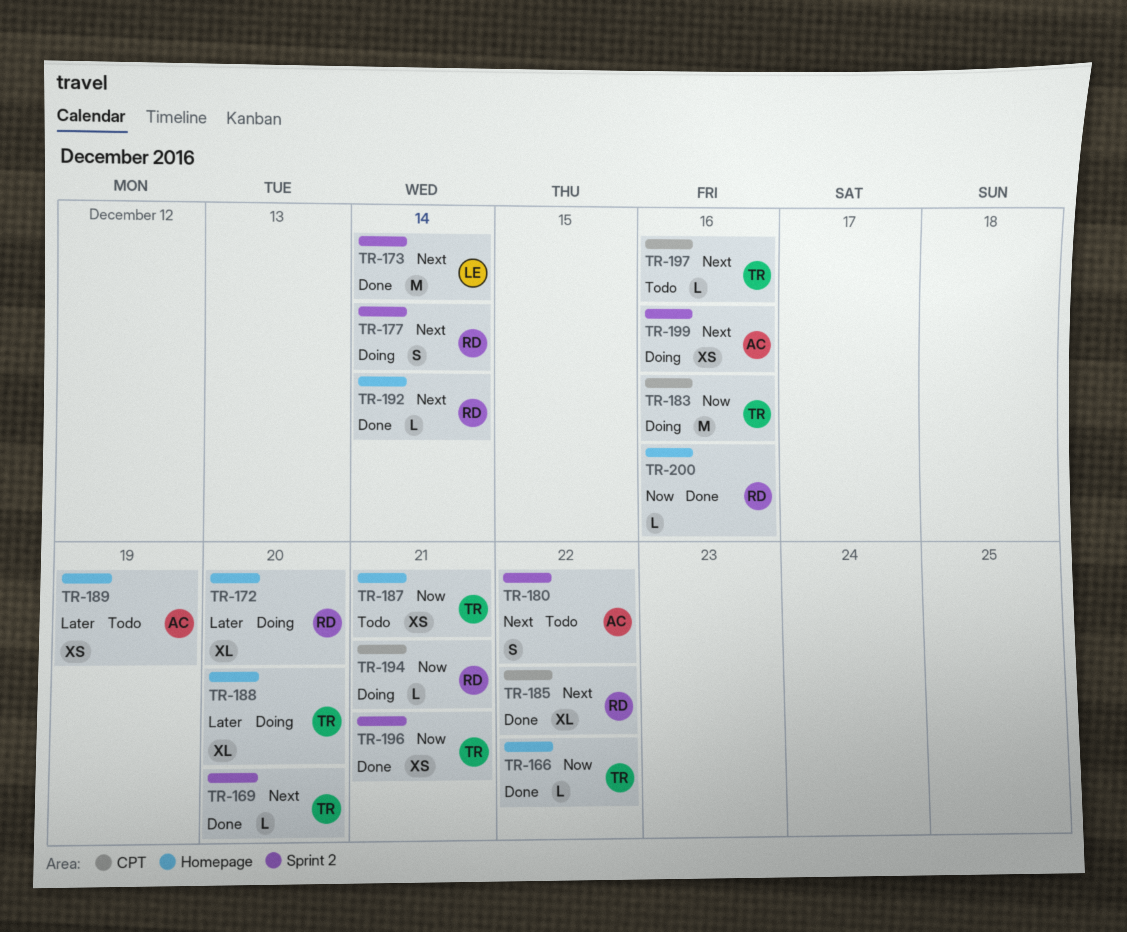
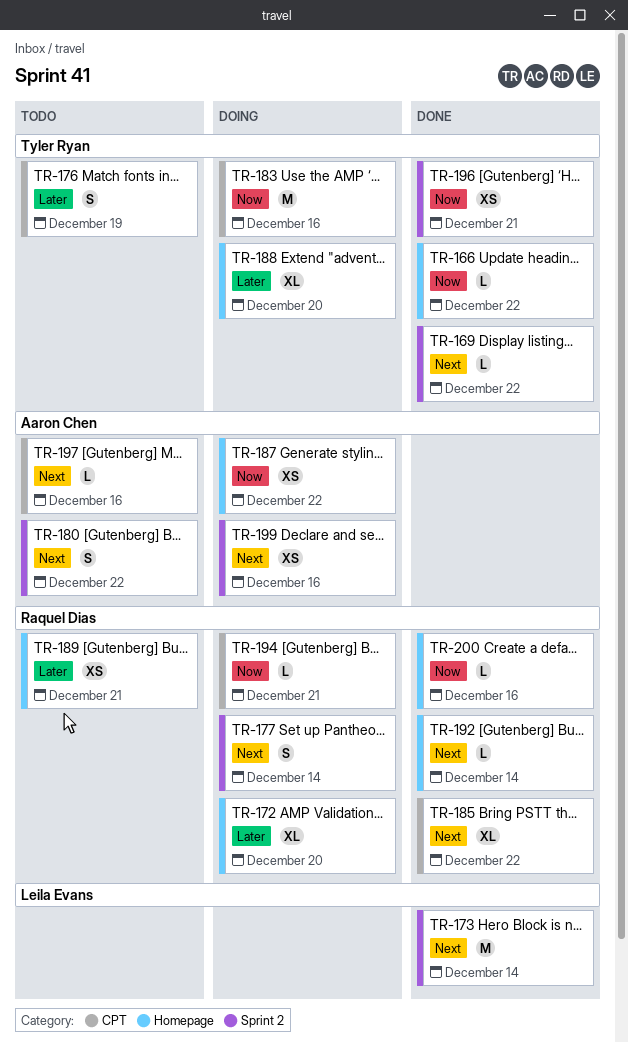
TR-169, due: Dec 20 -> Dec 22
TR-176: none -> present
TR-187, status: Todo -> Doing
TR-187, owner: Tyler Ryan -> Aaron Chen
TR-187, due: Dec 21 -> Dec 22
TR-189, owner: Aaron Chen -> Raquel Dias
TR-189, due: Dec 19 -> Dec 21
TR-197, owner: Tyler Ryan -> Aaron Chen

